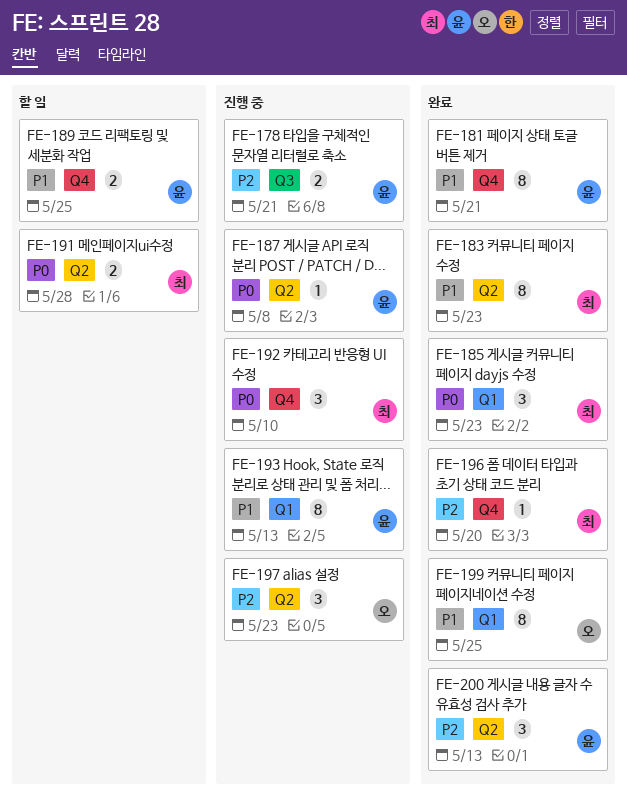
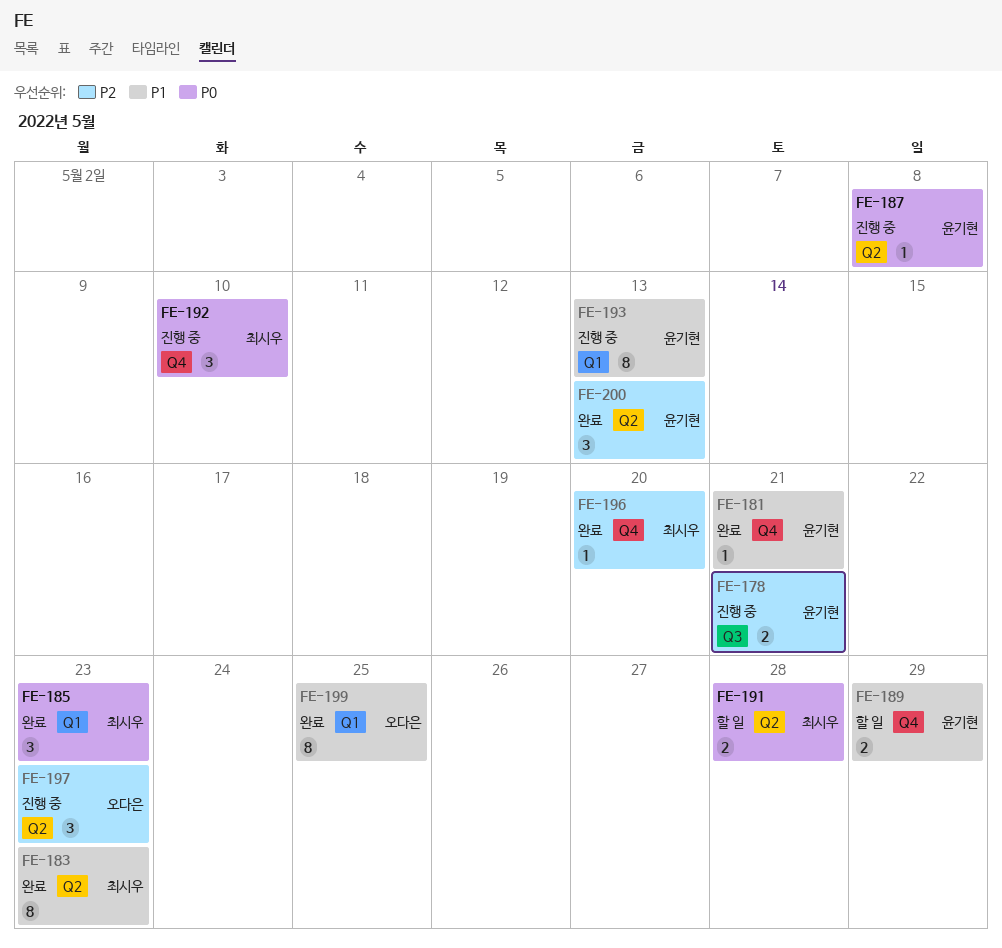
FE-181, estimate: 8 -> 1
FE-189, due: May 25 -> May 29

